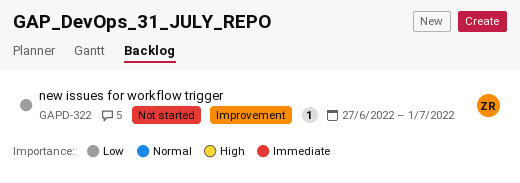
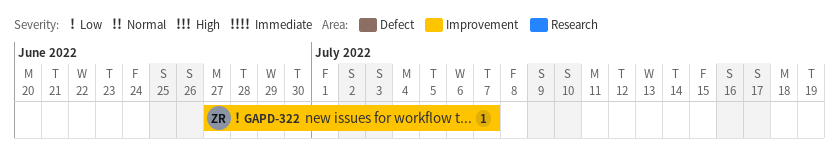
GAPD-322, due: Jul 1 -> Jul 7

